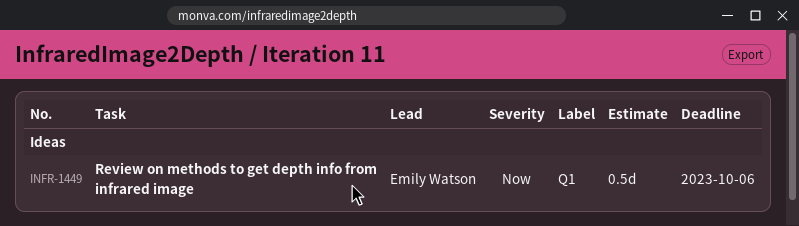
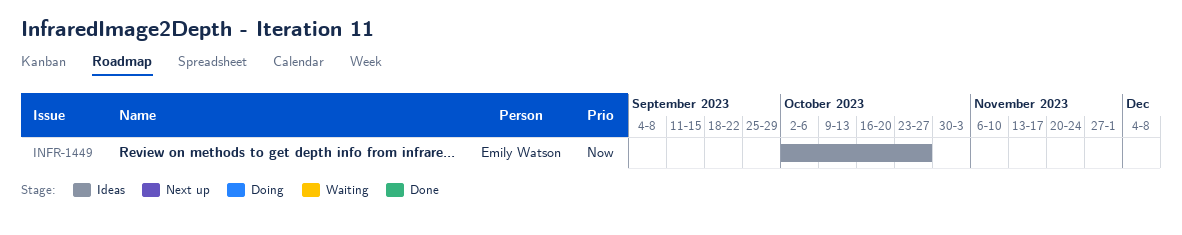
INFR-1449, due: Oct 6 -> Oct 27

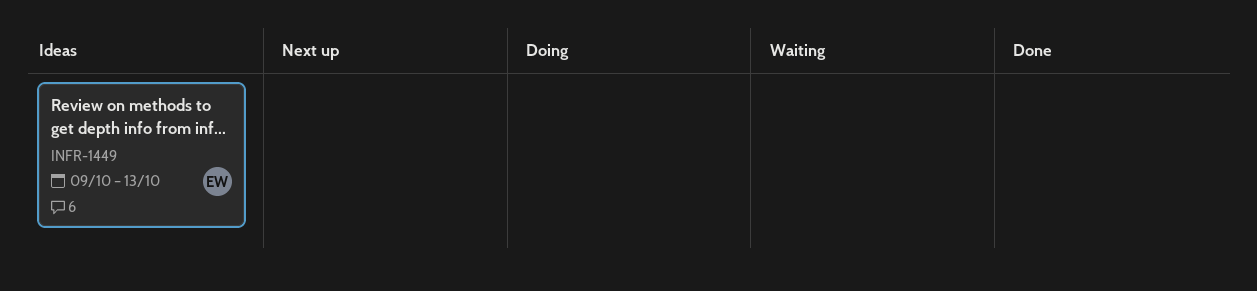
INFR-1449, start: Oct 2 -> Oct 9
INFR-1449, due: Oct 27 -> Oct 13

